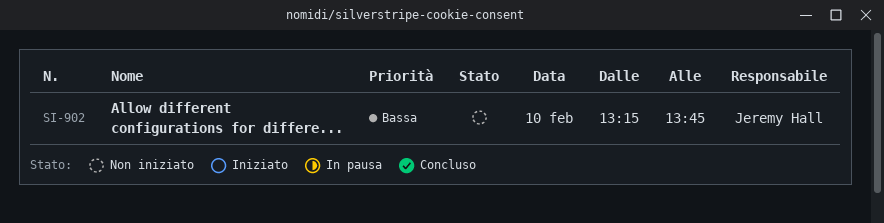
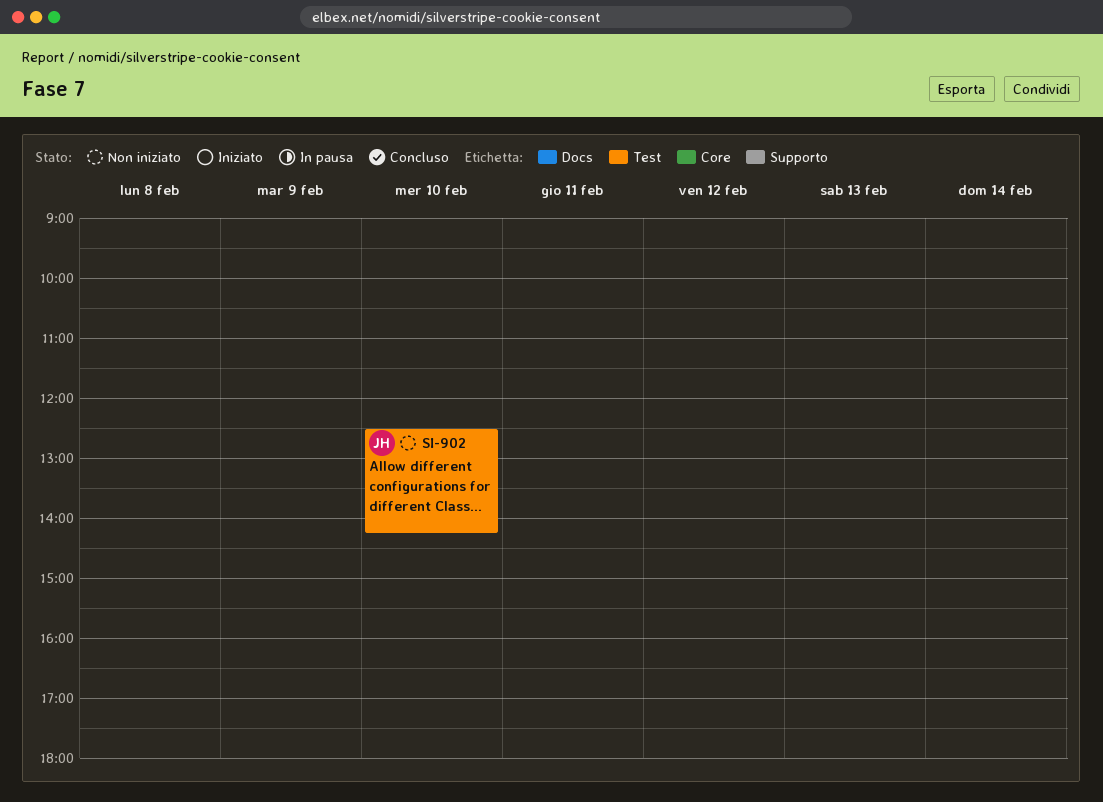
SI-902, begins: 13:15 -> 12:30
SI-902, ends: 13:45 -> 14:15

